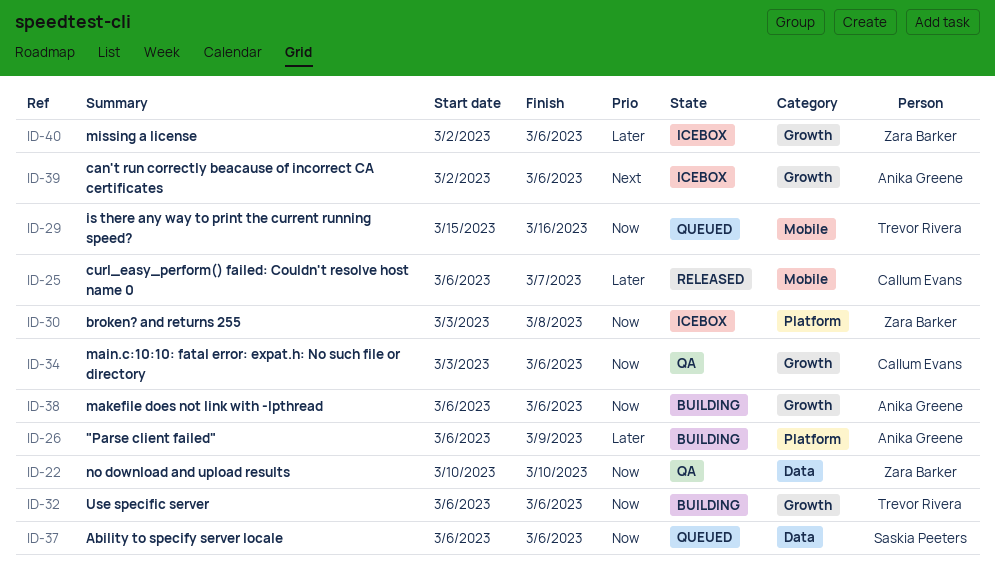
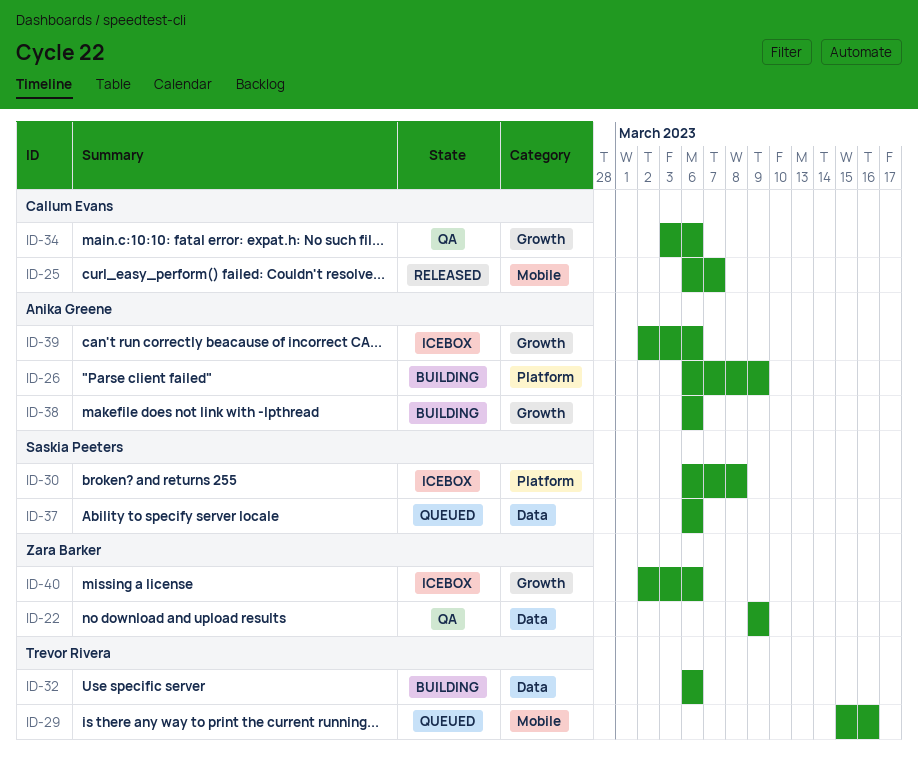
ID-22, start: Mar 10 -> Mar 9
ID-22, due: Mar 10 -> Mar 9
ID-30, owner: Zara Barker -> Saskia Peeters
ID-30, start: Mar 3 -> Mar 6
ID-32, label: Growth -> Data

